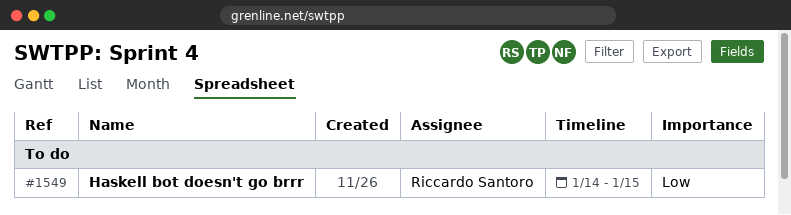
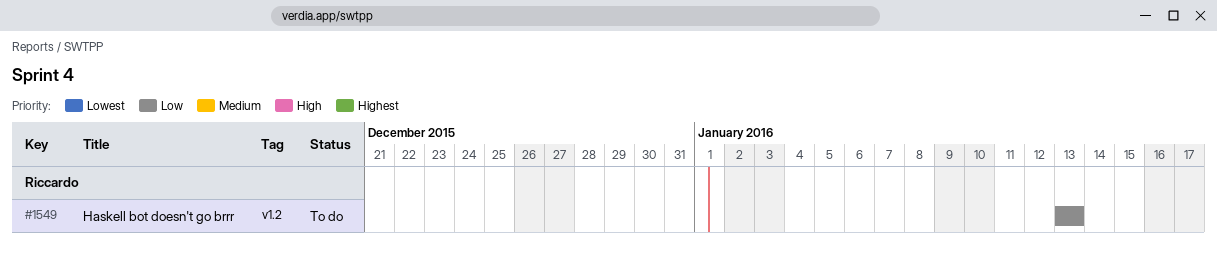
#1549, start: Jan 14 -> Jan 13
#1549, due: Jan 15 -> Jan 13

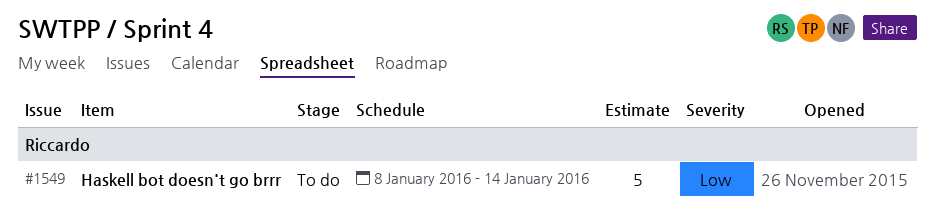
#1549, start: Jan 13 -> Jan 8
#1549, due: Jan 13 -> Jan 14

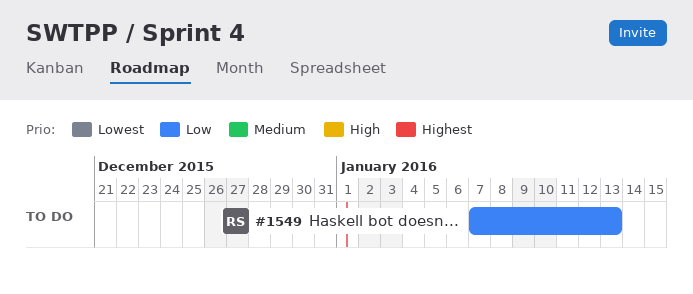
#1549, start: Jan 8 -> Jan 7
#1549, due: Jan 14 -> Jan 13

